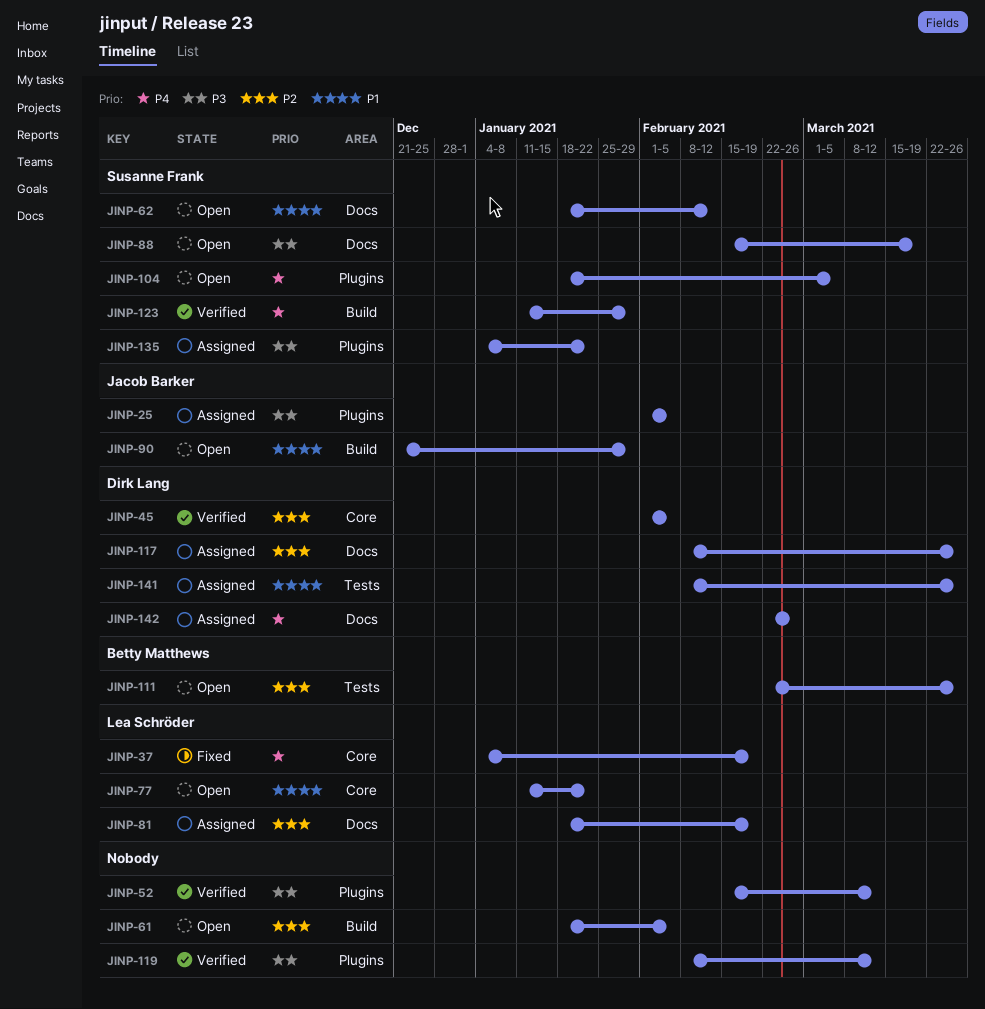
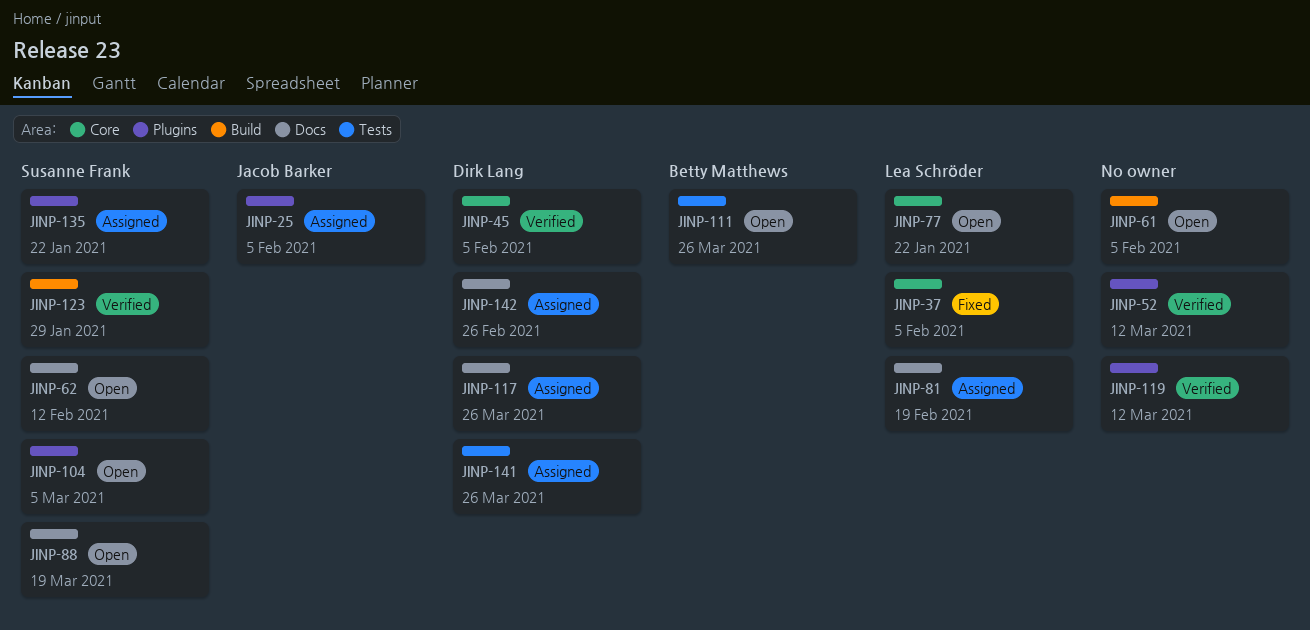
JINP-37, due: Feb 19 -> Feb 5
JINP-90: present -> none

